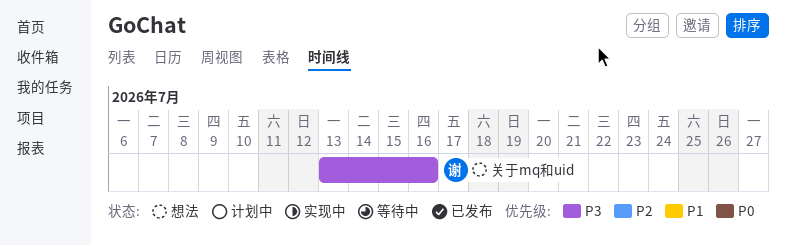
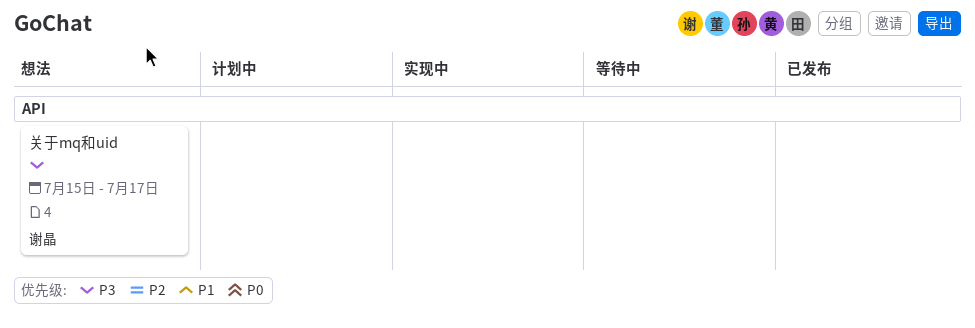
关于mq和uid, start: Jul 13 -> Jul 15
关于mq和uid, due: Jul 16 -> Jul 17

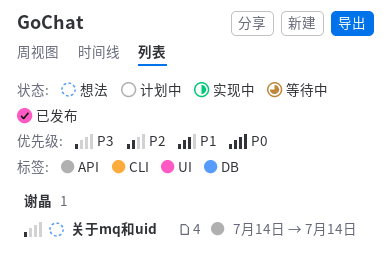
关于mq和uid, start: Jul 15 -> Jul 14
关于mq和uid, due: Jul 17 -> Jul 14

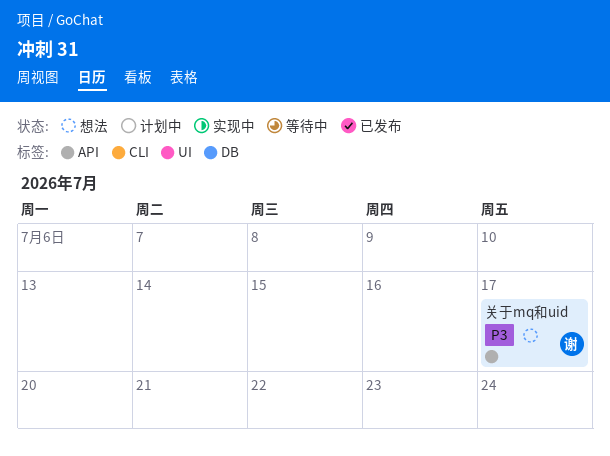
关于mq和uid, due: Jul 14 -> Jul 17

